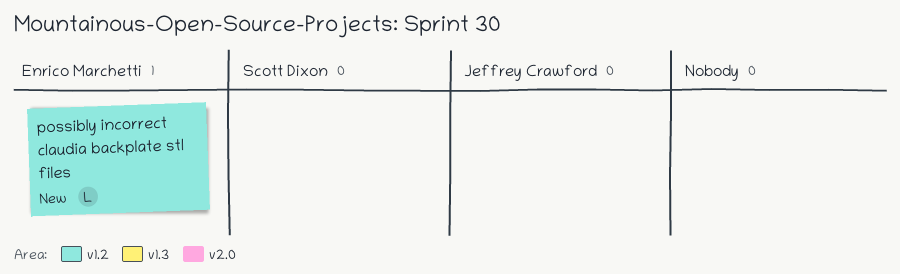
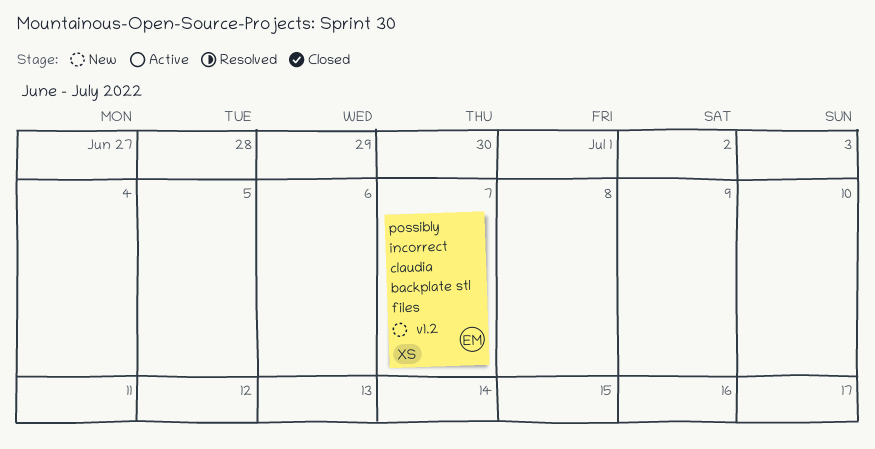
possibly incorrect claudia backplate stl files, estimate: L -> XS

